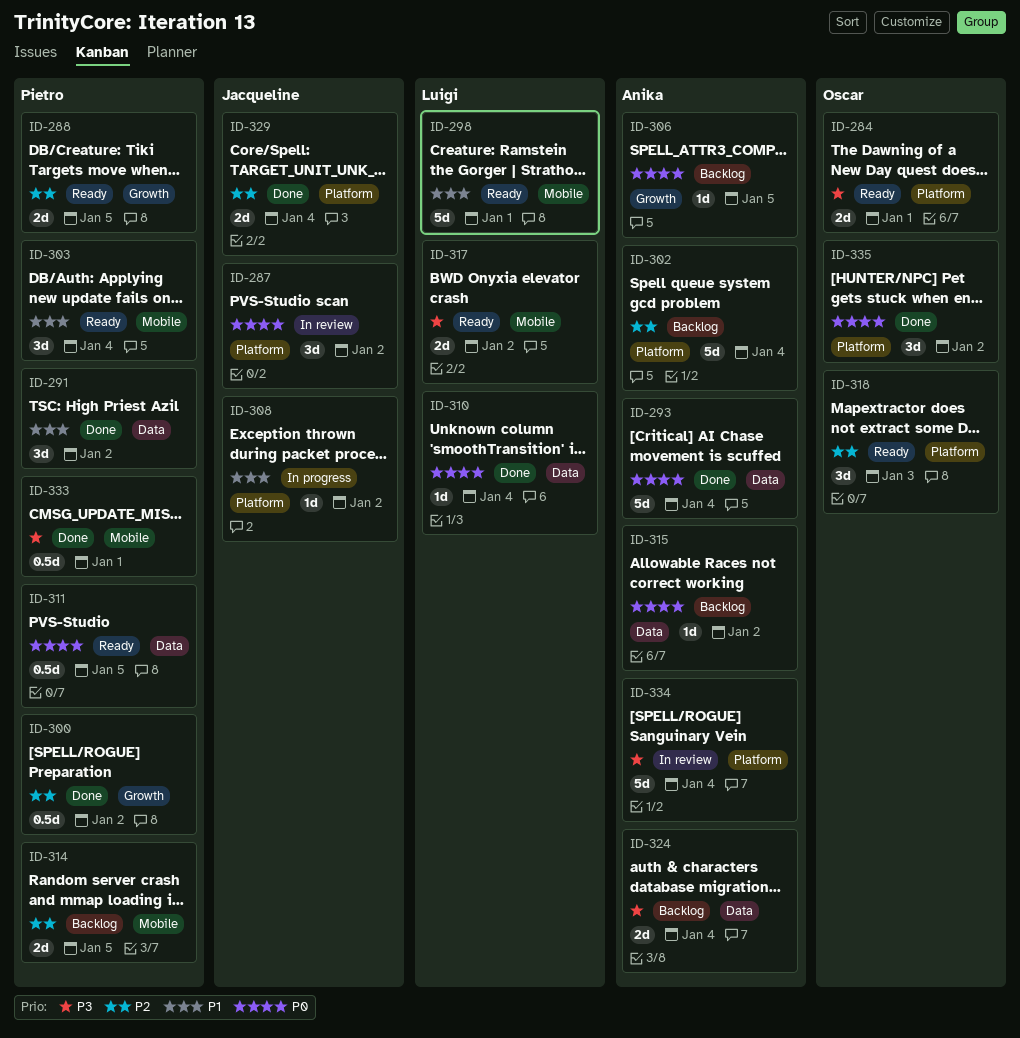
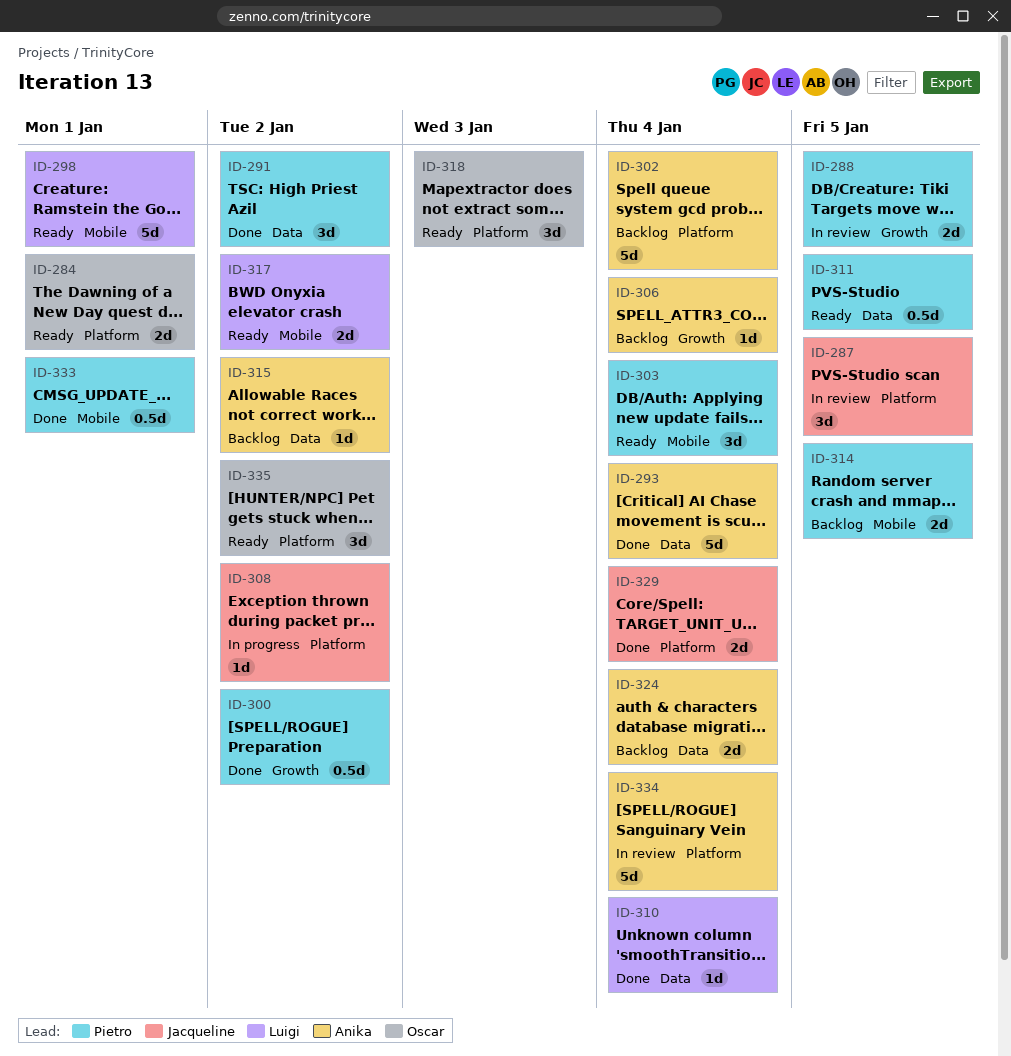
ID-287, due: Jan 2 -> Jan 5
ID-288, status: Ready -> In review
ID-306, due: Jan 5 -> Jan 4
ID-335, status: Done -> Ready

